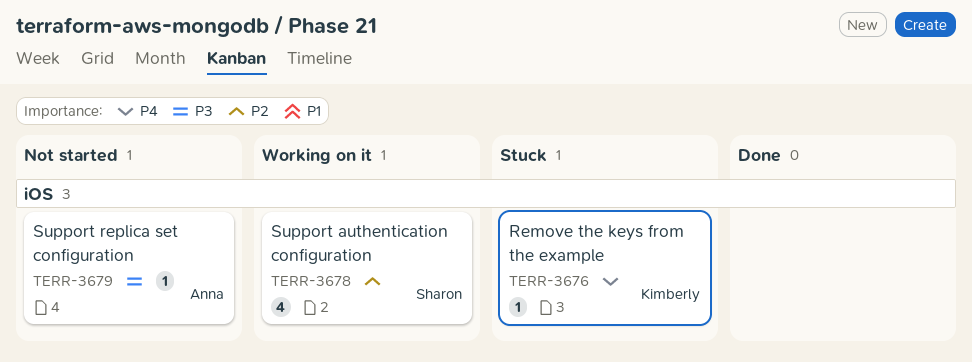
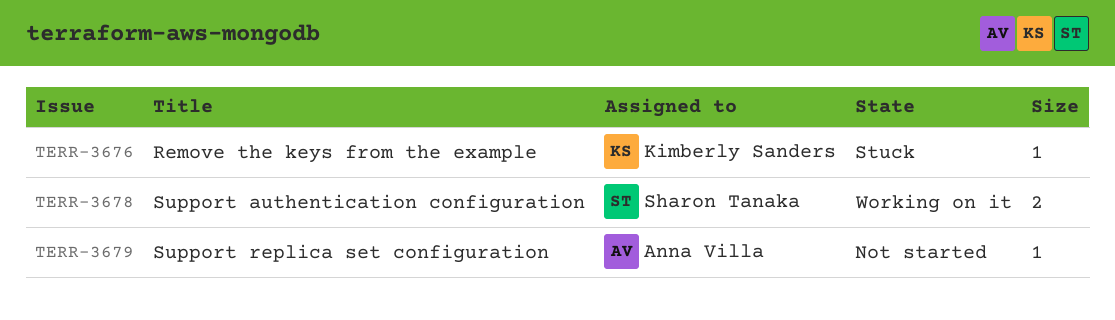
TERR-3678, estimate: 4 -> 2

